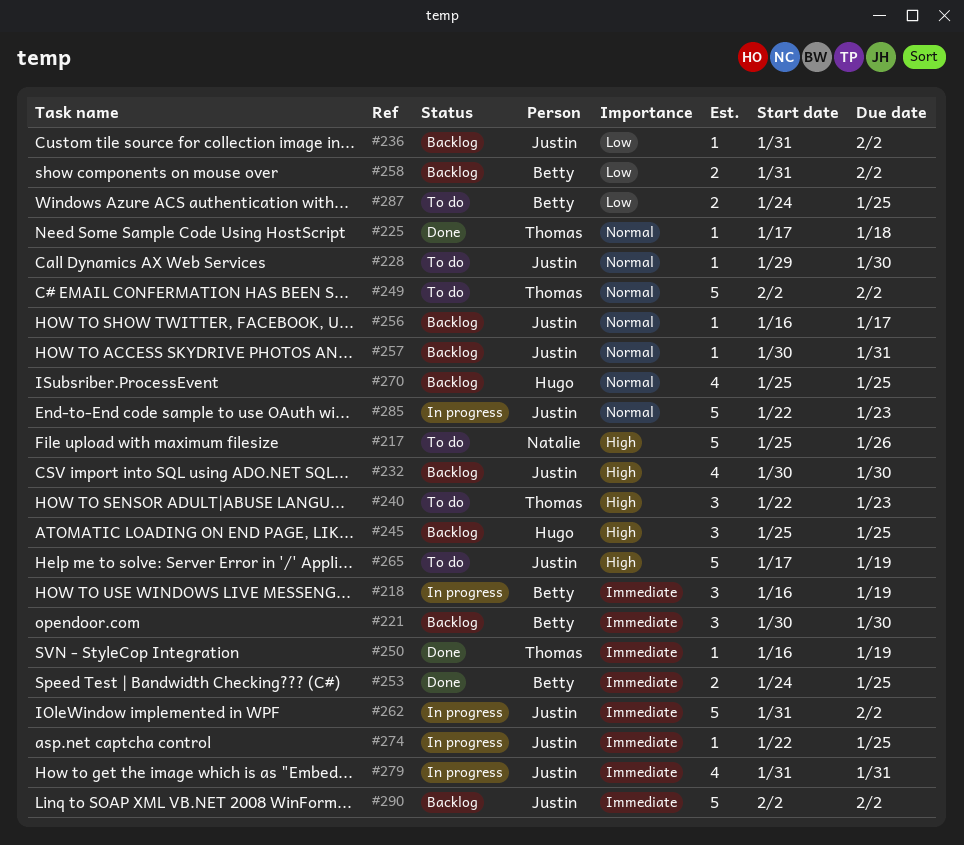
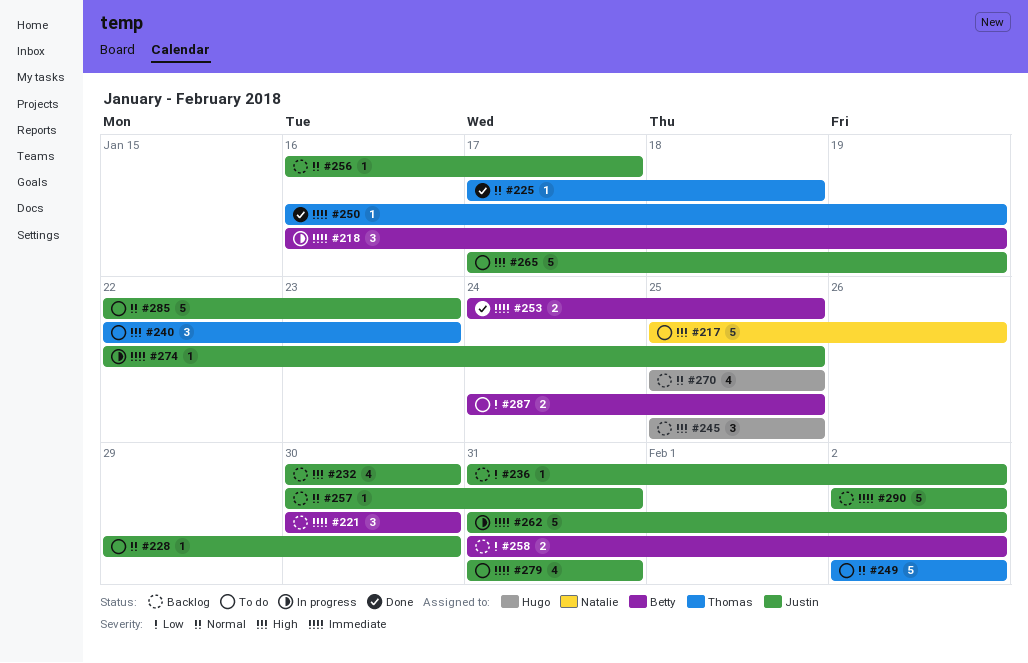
#279, status: In progress -> To do
#285, status: In progress -> To do

